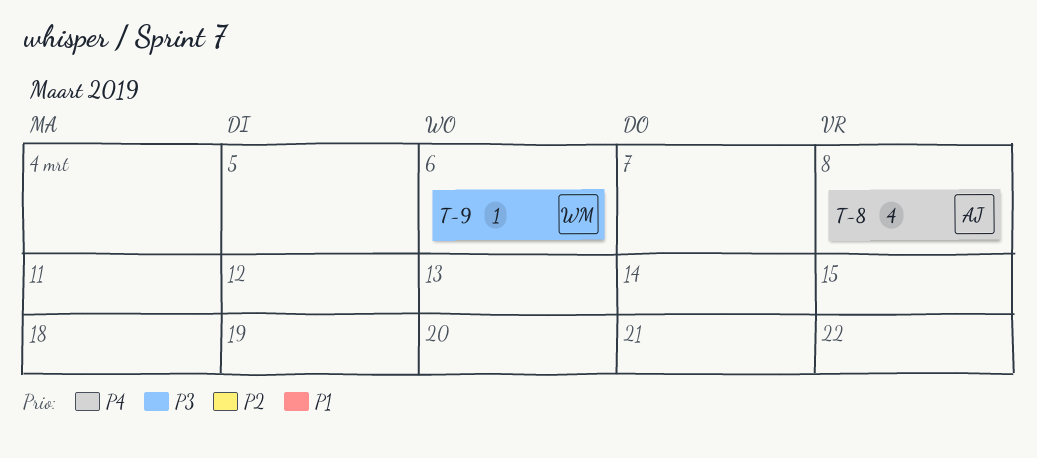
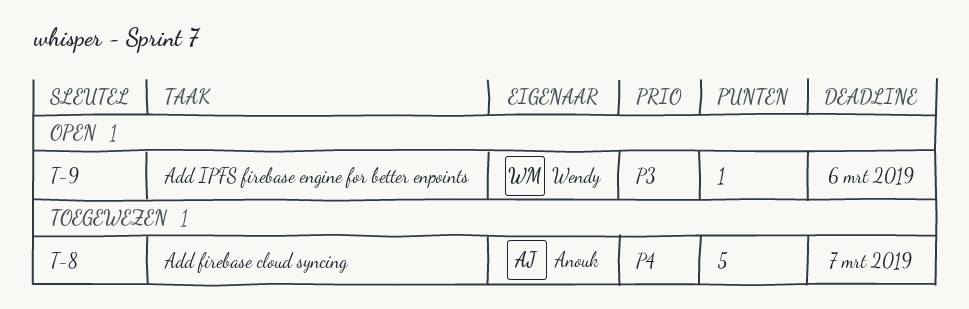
T-8, estimate: 4 -> 5
T-8, due: Mar 8 -> Mar 7

